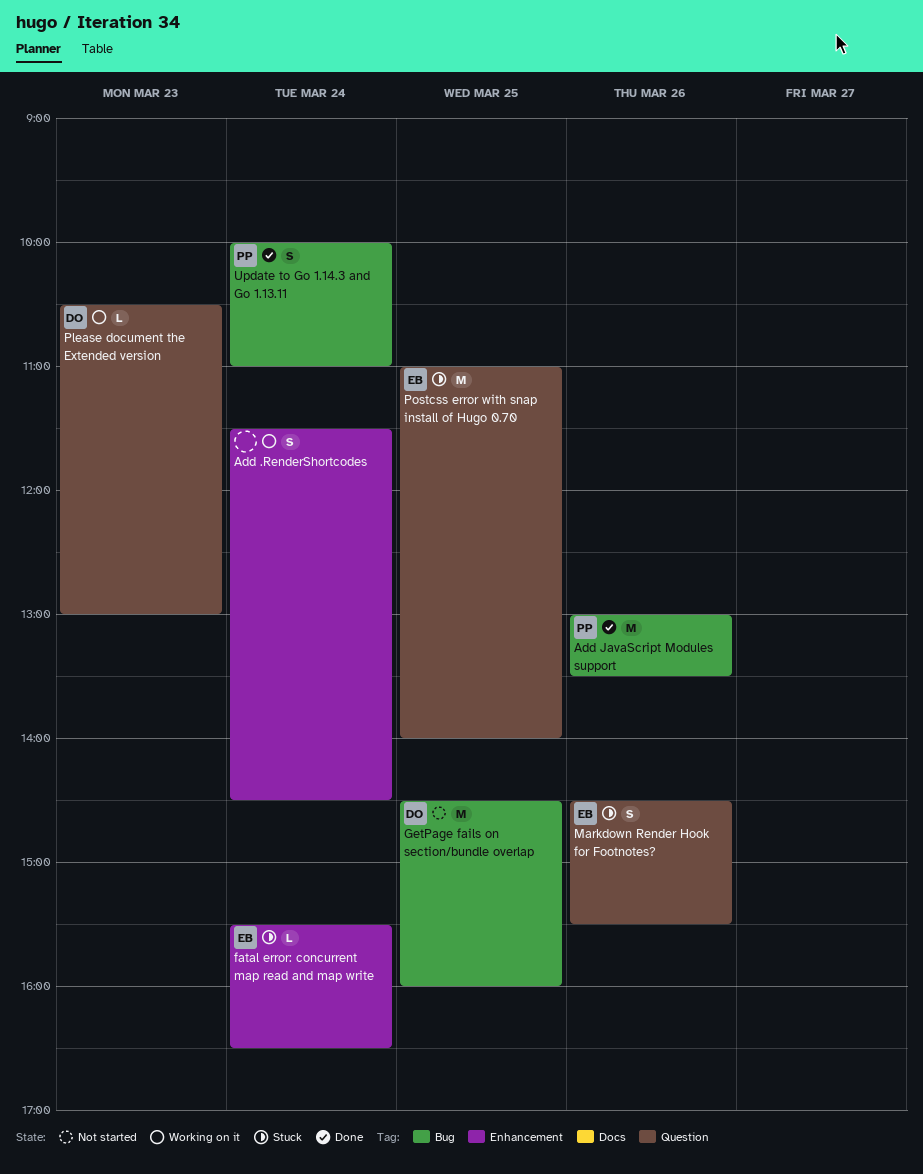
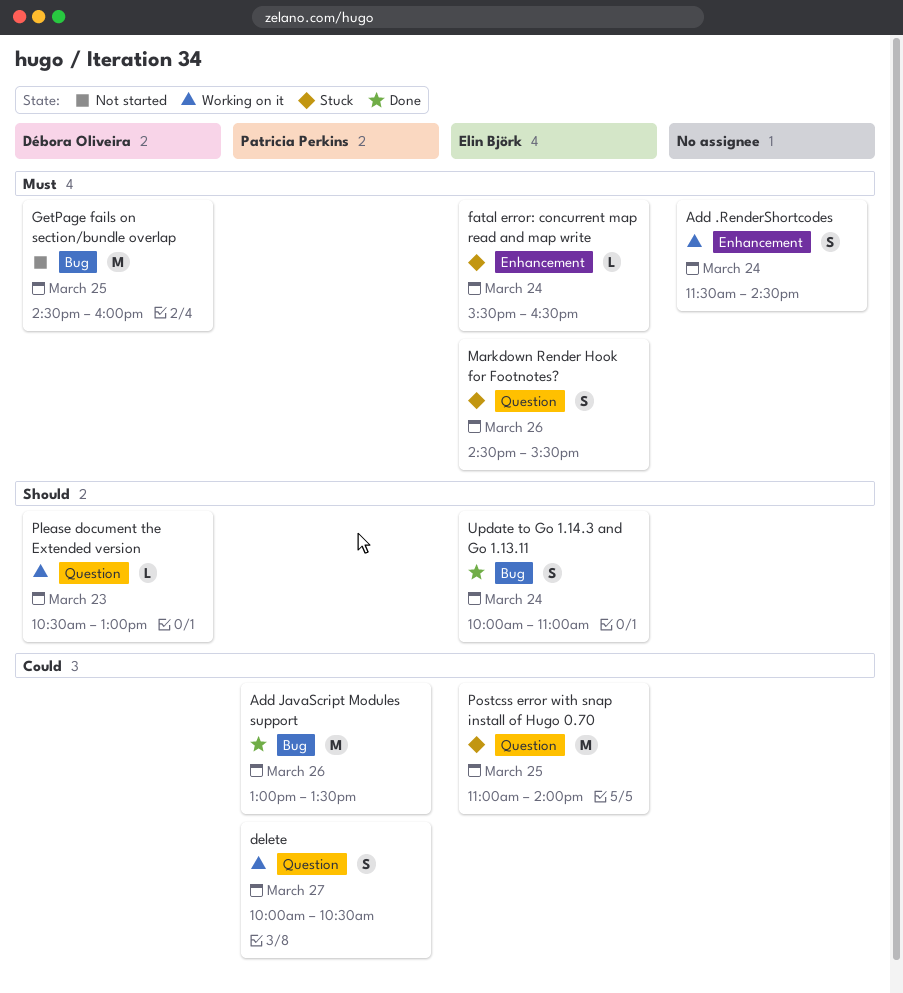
delete: none -> present
Update to Go 1.14.3 and Go 1.13.11, owner: Patricia Perkins -> Elin Björk

